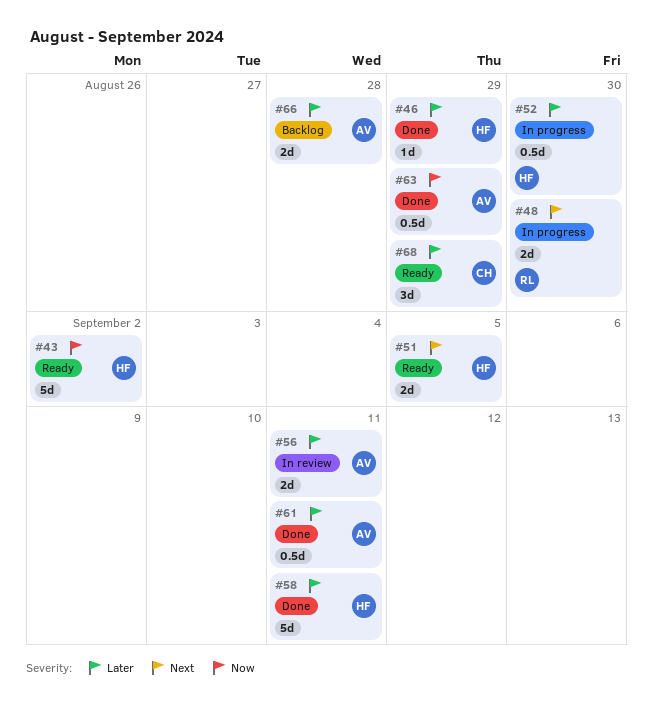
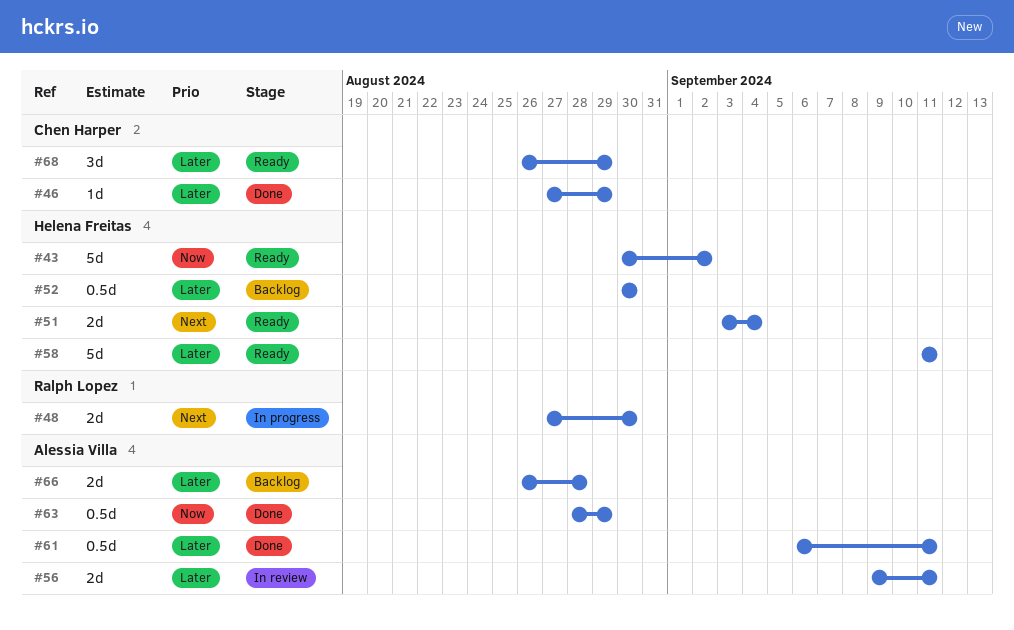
#46, owner: Helena Freitas -> Chen Harper
#51, due: Sep 5 -> Sep 4
#52, status: In progress -> Backlog
#58, status: Done -> Ready

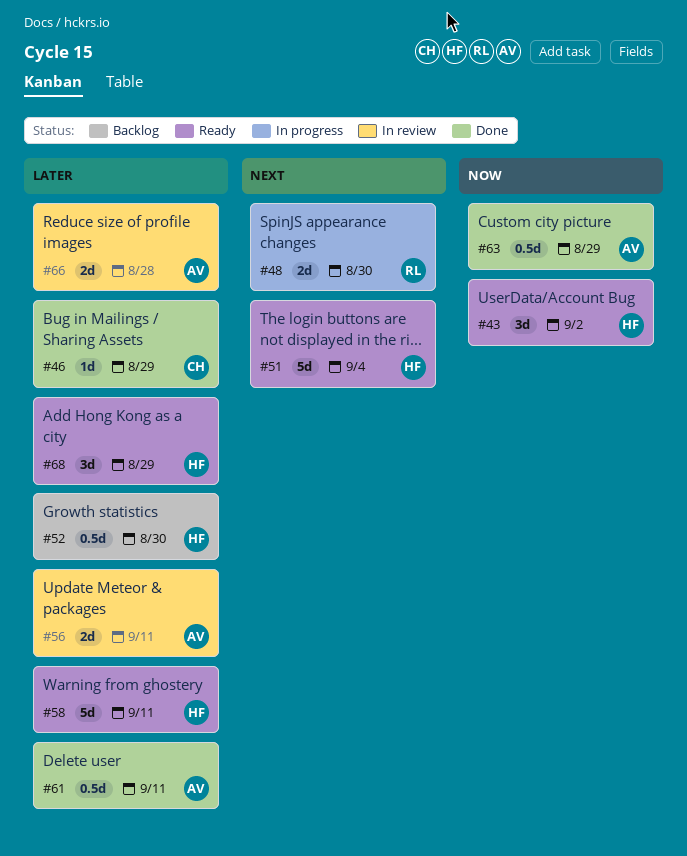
#43, estimate: 5d -> 3d
#51, estimate: 2d -> 5d
#66, status: Backlog -> In review
#68, owner: Chen Harper -> Helena Freitas

